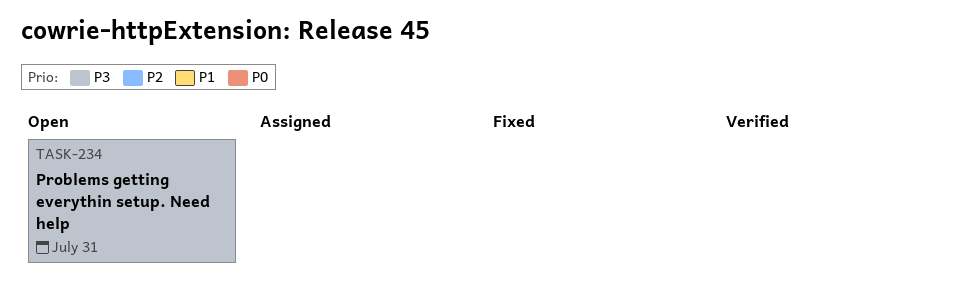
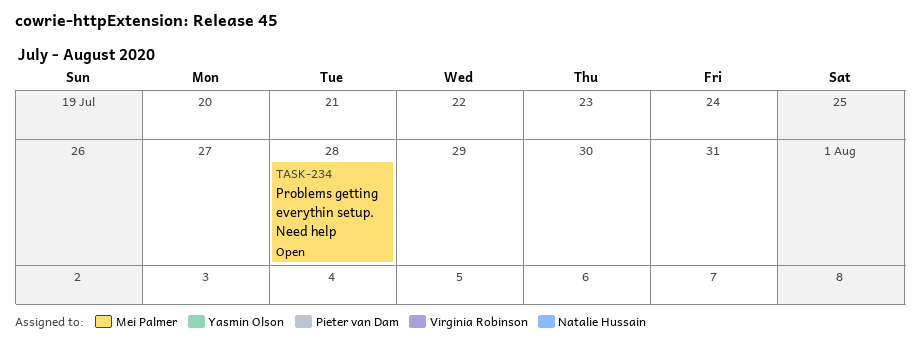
TASK-234, due: Jul 31 -> Jul 28

